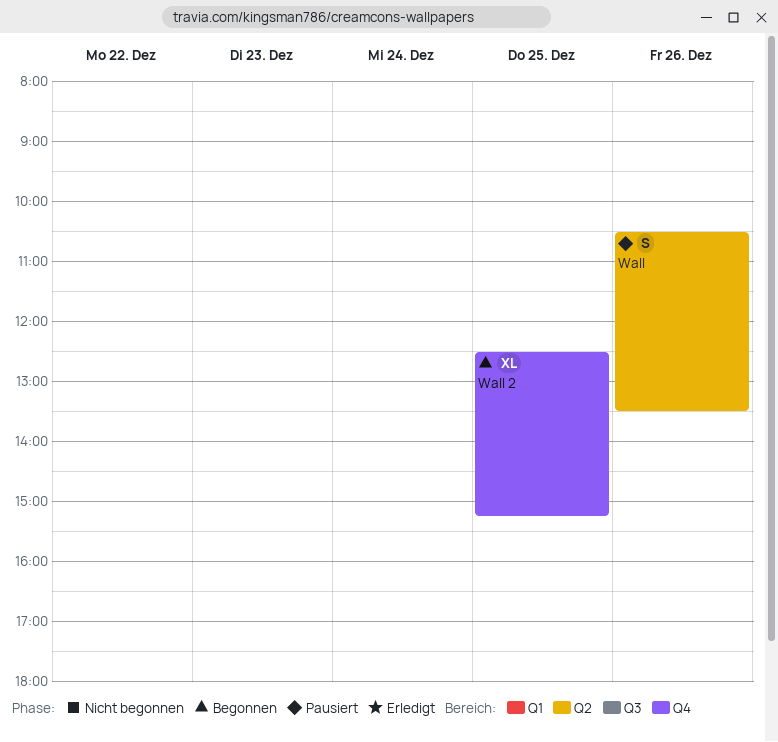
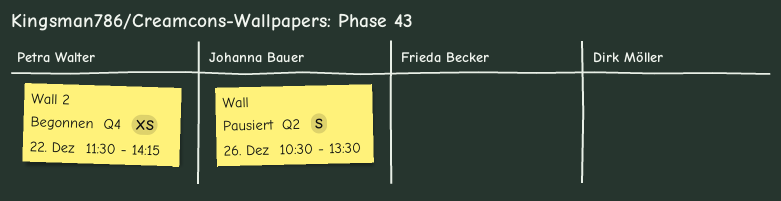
Wall 2, estimate: XL -> XS
Wall 2, day: Dec 25 -> Dec 22
Wall 2, begins: 12:30 -> 11:30
Wall 2, ends: 15:15 -> 14:15

